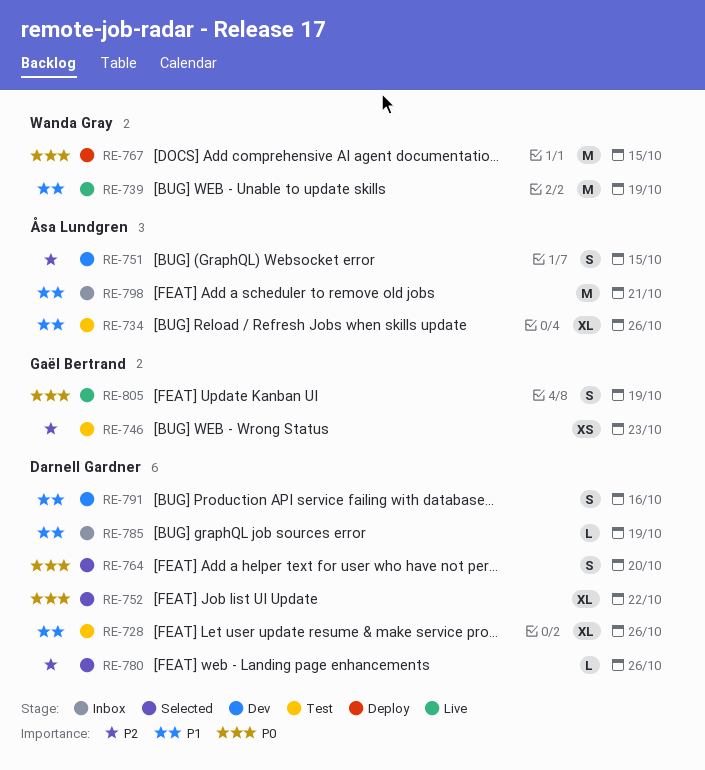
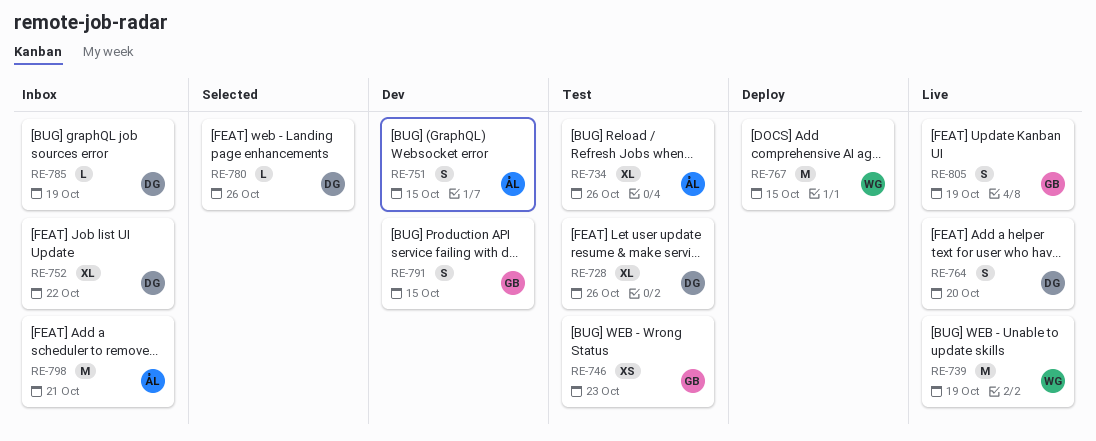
RE-752, status: Selected -> Inbox
RE-764, status: Selected -> Live
RE-791, owner: Darnell Gardner -> Gaël Bertrand
RE-791, due: Oct 16 -> Oct 15

